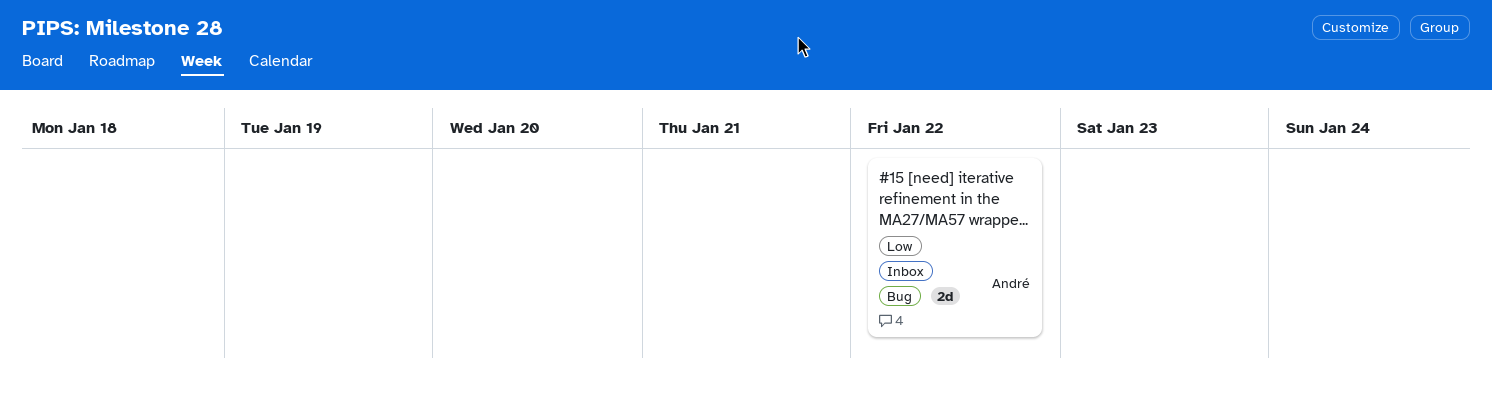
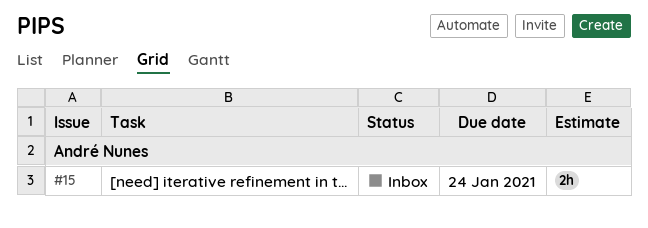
#15, estimate: 2d -> 2h
#15, due: Jan 22 -> Jan 24

